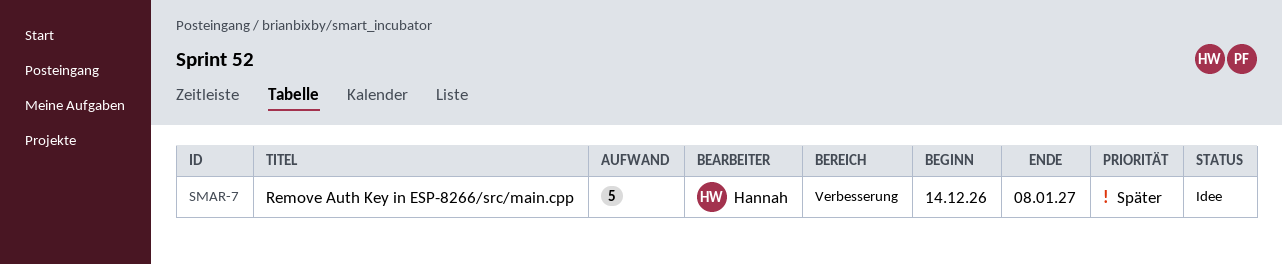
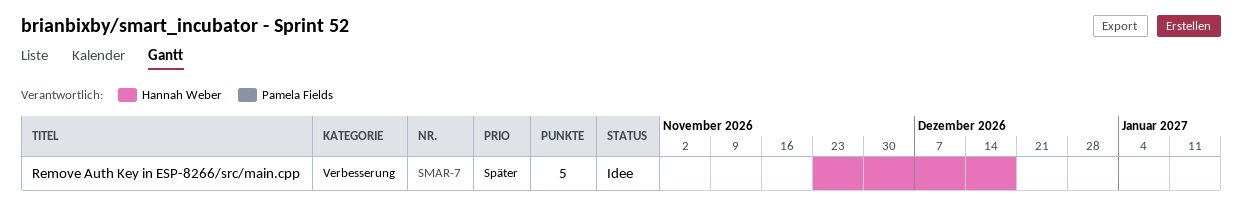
SMAR-7, start: Dec 14 -> Nov 23
SMAR-7, due: Jan 8 -> Dec 18

